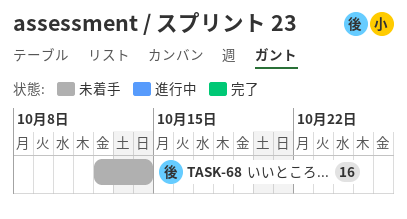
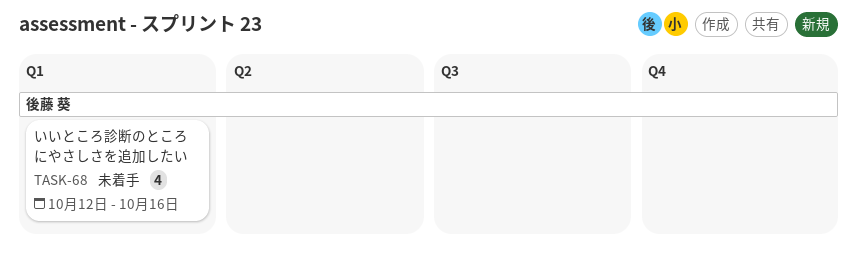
TASK-68, estimate: 16 -> 4
TASK-68, due: Oct 14 -> Oct 16

